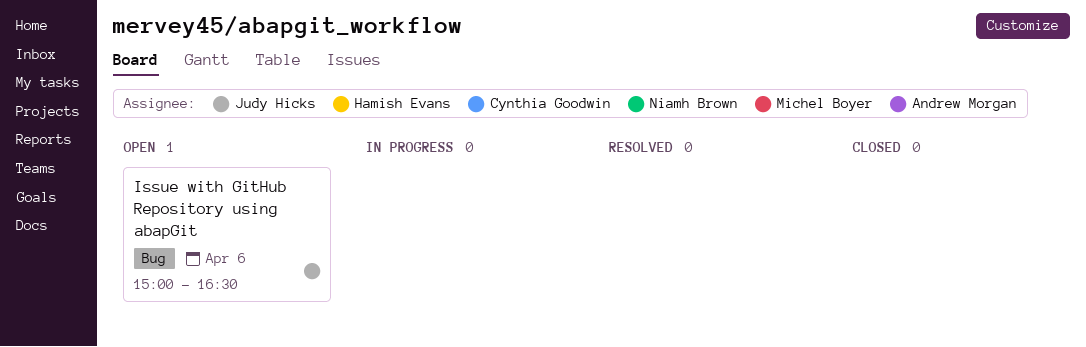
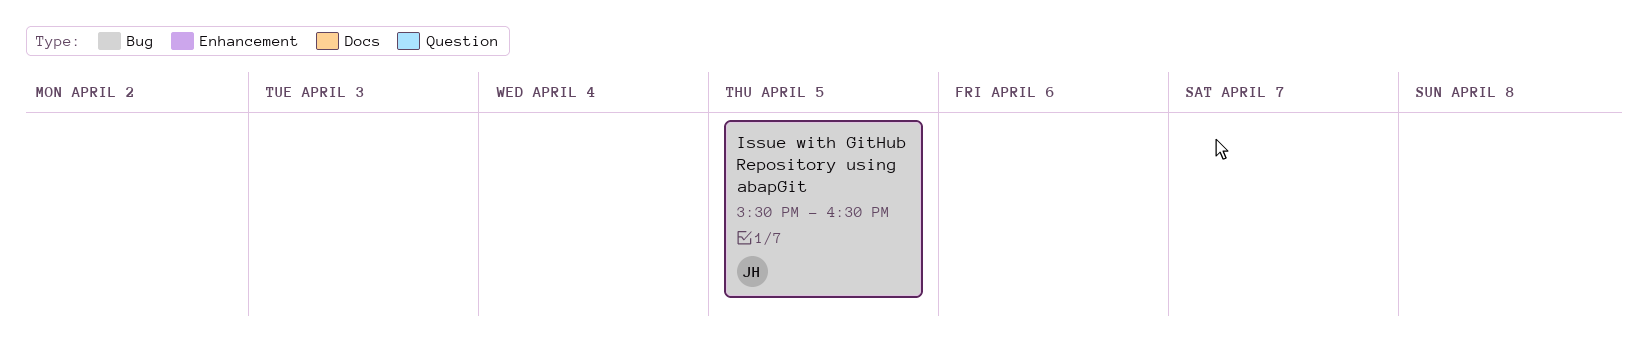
Issue with GitHub Repository using abapGit, day: Apr 6 -> Apr 5
Issue with GitHub Repository using abapGit, begins: 15:00 -> 15:30

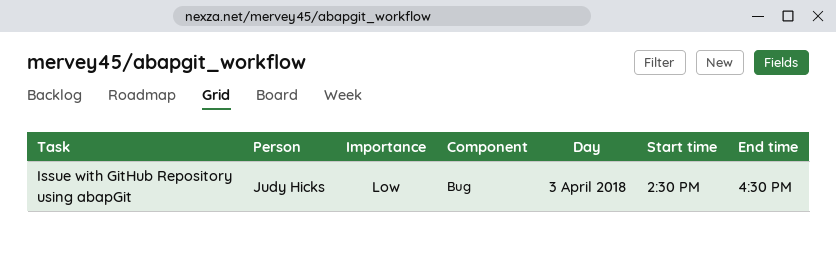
Issue with GitHub Repository using abapGit, day: Apr 5 -> Apr 3
Issue with GitHub Repository using abapGit, begins: 15:30 -> 14:30

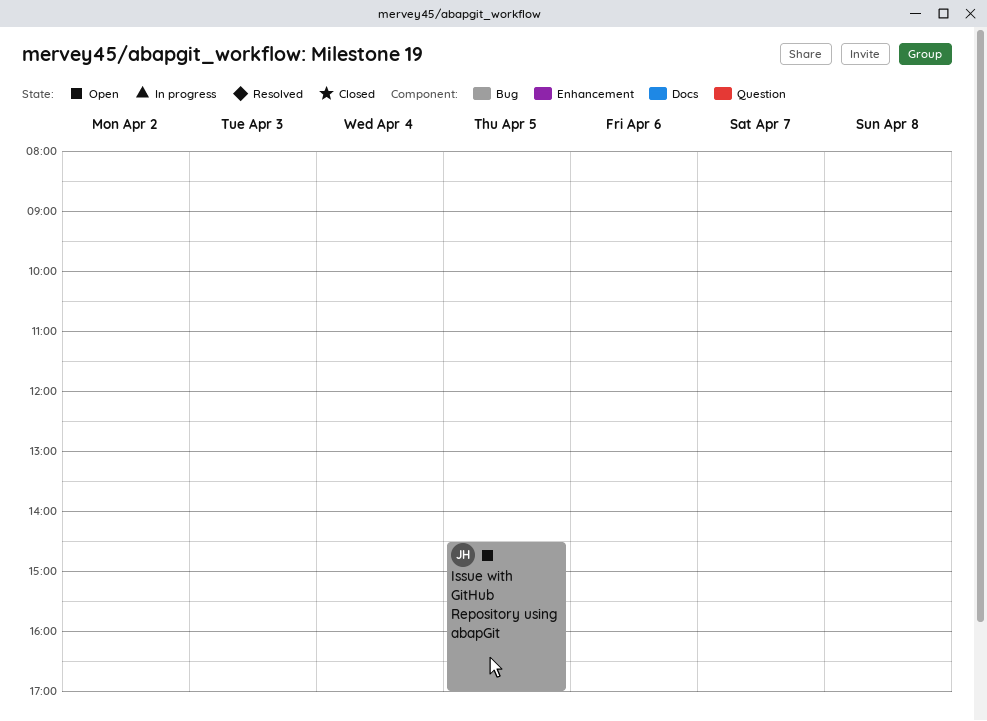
Issue with GitHub Repository using abapGit, day: Apr 3 -> Apr 5
Issue with GitHub Repository using abapGit, ends: 16:30 -> 17:00

